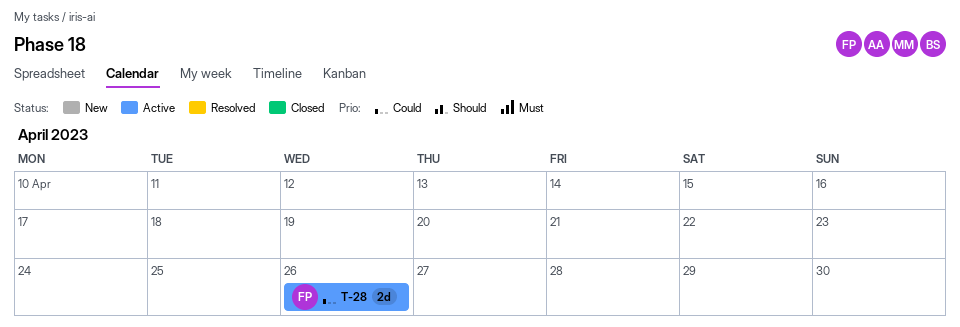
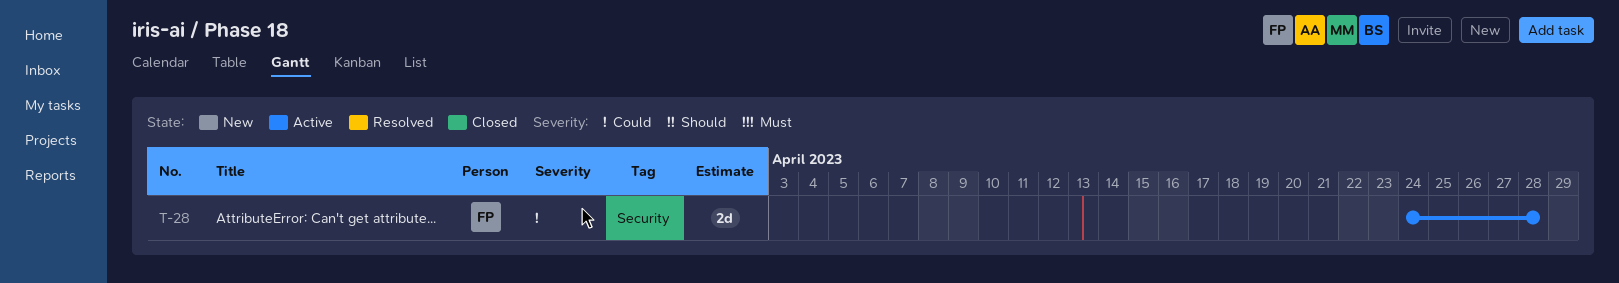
T-28, start: Apr 26 -> Apr 24
T-28, due: Apr 26 -> Apr 28

